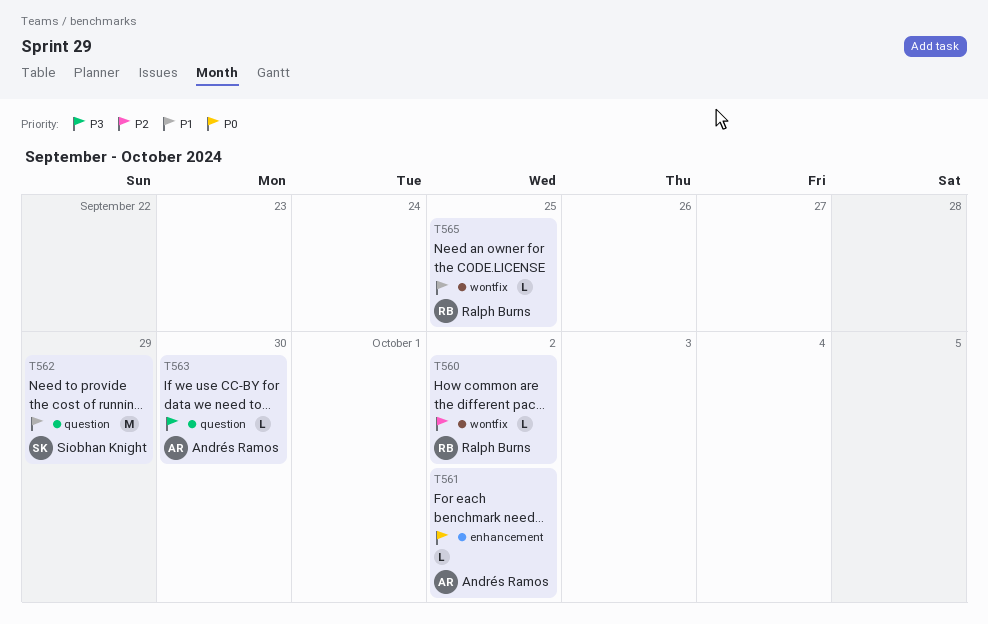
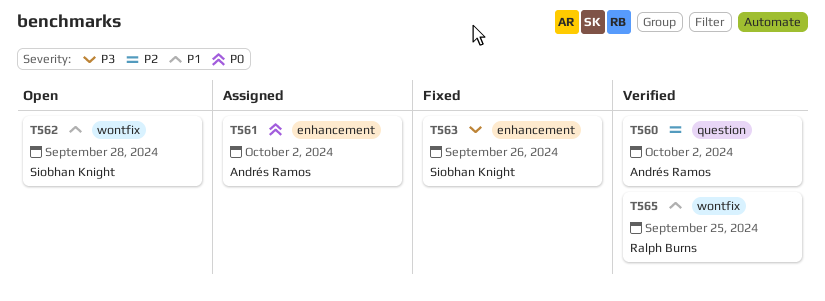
T560, owner: Ralph Burns -> Andrés Ramos
T560, label: wontfix -> question
T562, label: question -> wontfix
T562, due: Sep 29 -> Sep 28
T563, owner: Andrés Ramos -> Siobhan Knight
T563, label: question -> enhancement
T563, due: Sep 30 -> Sep 26

